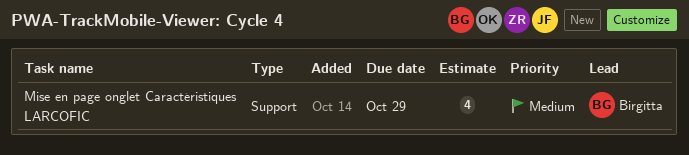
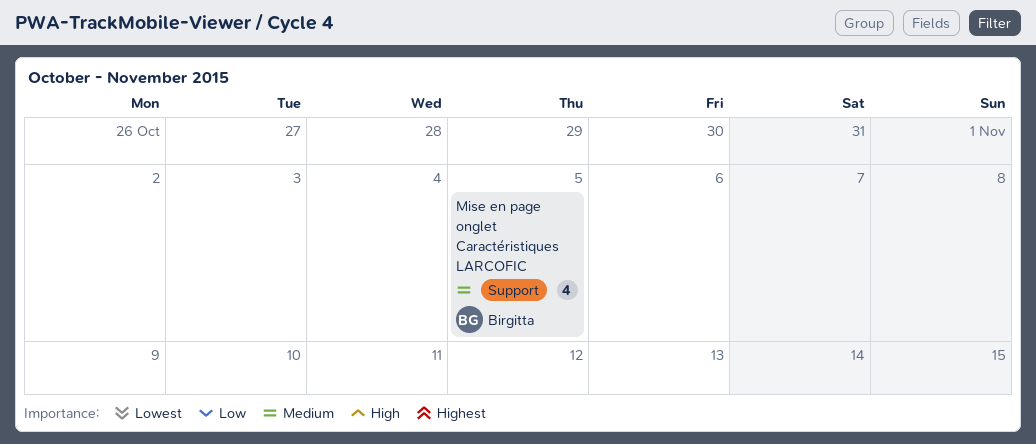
Mise en page onglet Caractéristiques LARCOFIC, due: Oct 29 -> Nov 5

